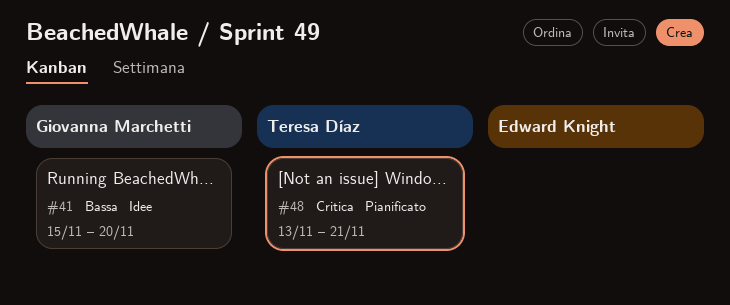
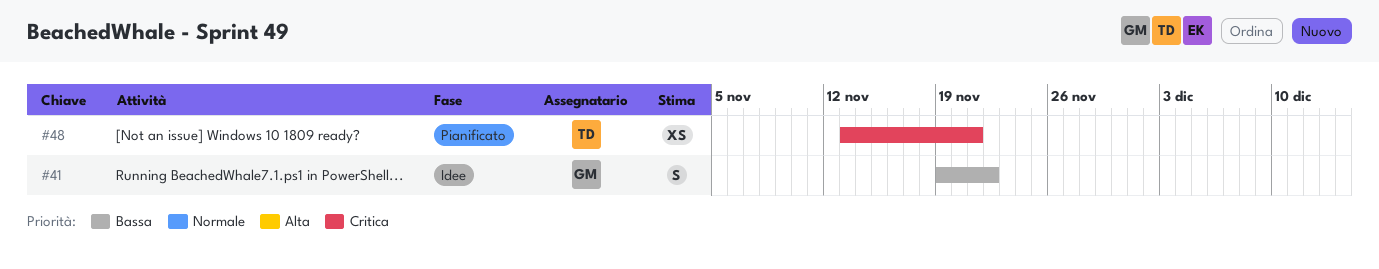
#41, start: Nov 15 -> Nov 19
#41, due: Nov 20 -> Nov 22

